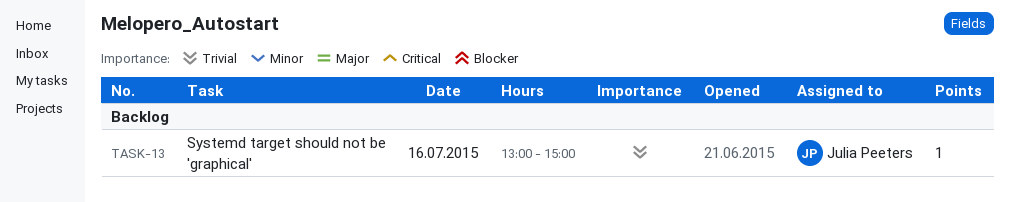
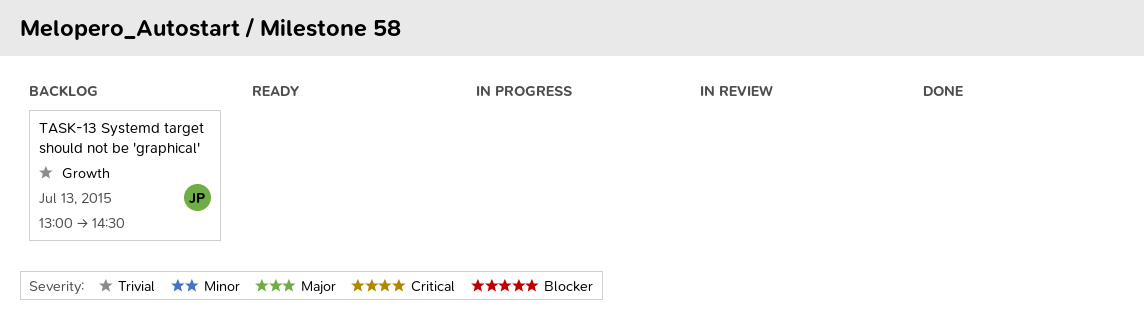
TASK-13, day: Jul 16 -> Jul 13
TASK-13, ends: 15:00 -> 14:30

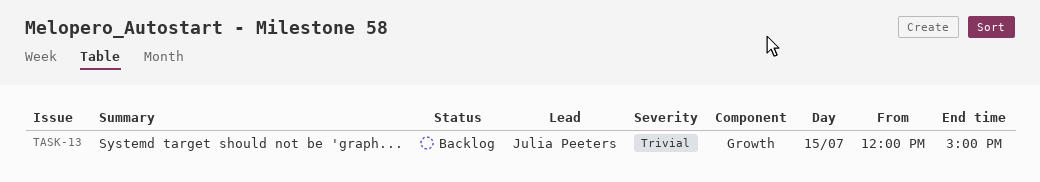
TASK-13, day: Jul 13 -> Jul 15
TASK-13, begins: 13:00 -> 12:00
TASK-13, ends: 14:30 -> 15:00

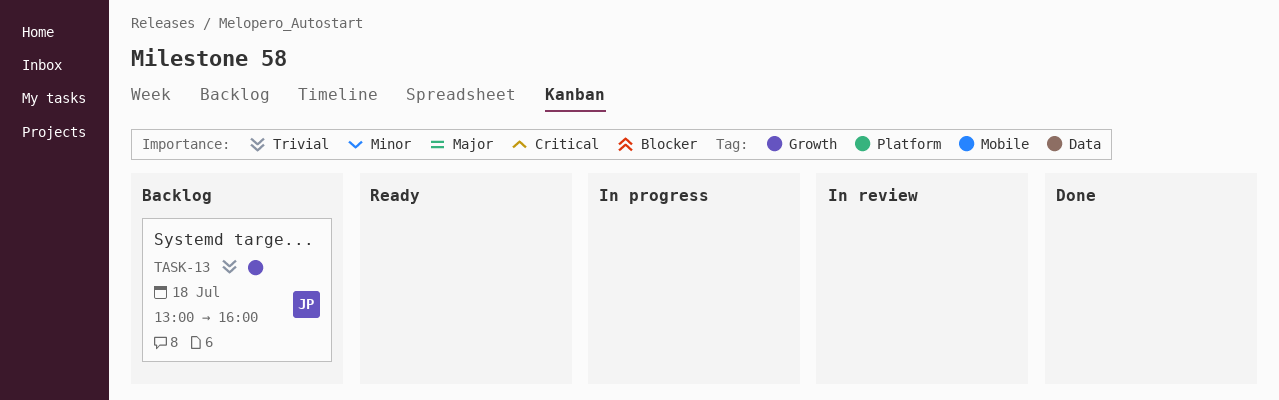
TASK-13, day: Jul 15 -> Jul 18
TASK-13, begins: 12:00 -> 13:00
TASK-13, ends: 15:00 -> 16:00

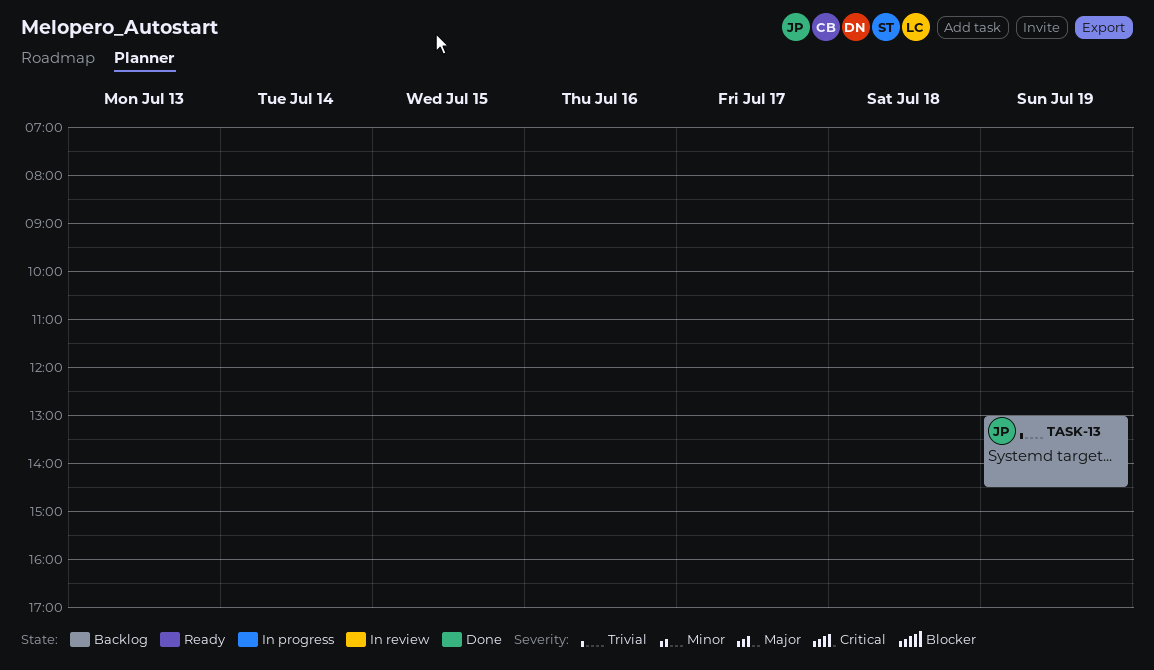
TASK-13, day: Jul 18 -> Jul 19
TASK-13, ends: 16:00 -> 14:30

